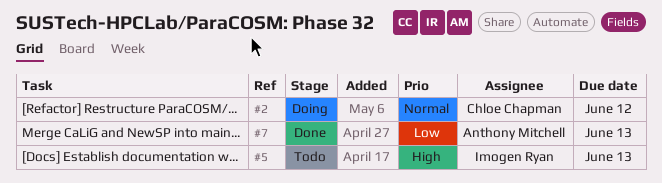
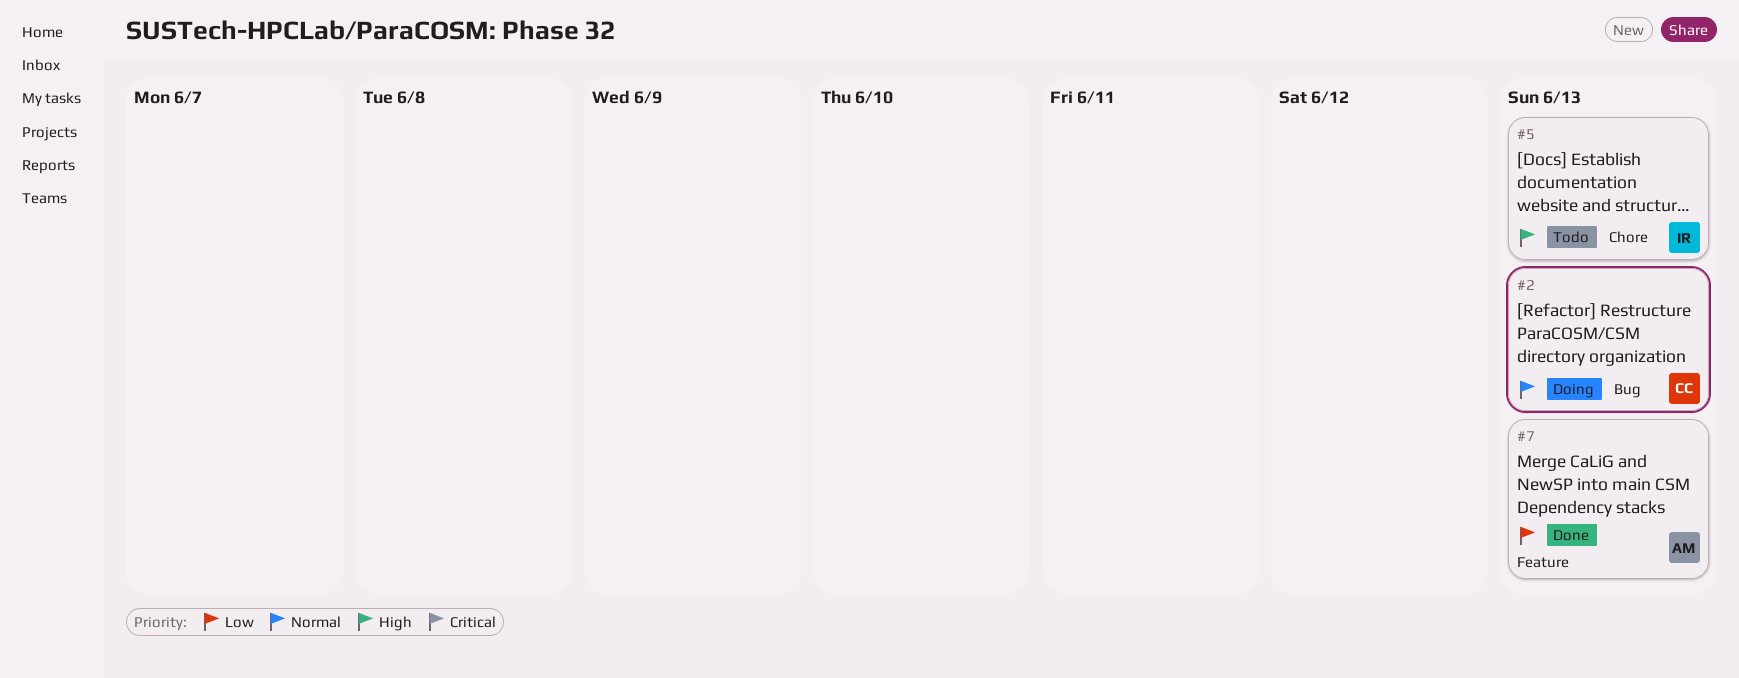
#2, due: Jun 12 -> Jun 13

